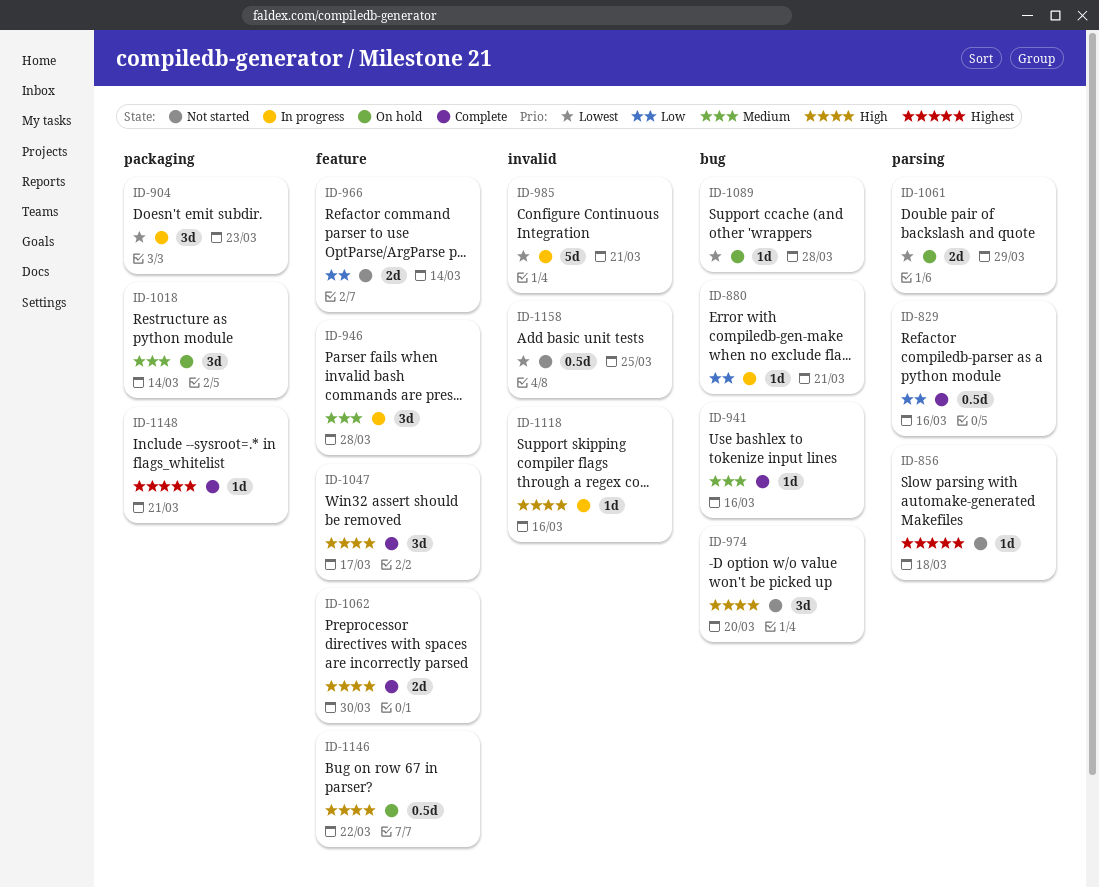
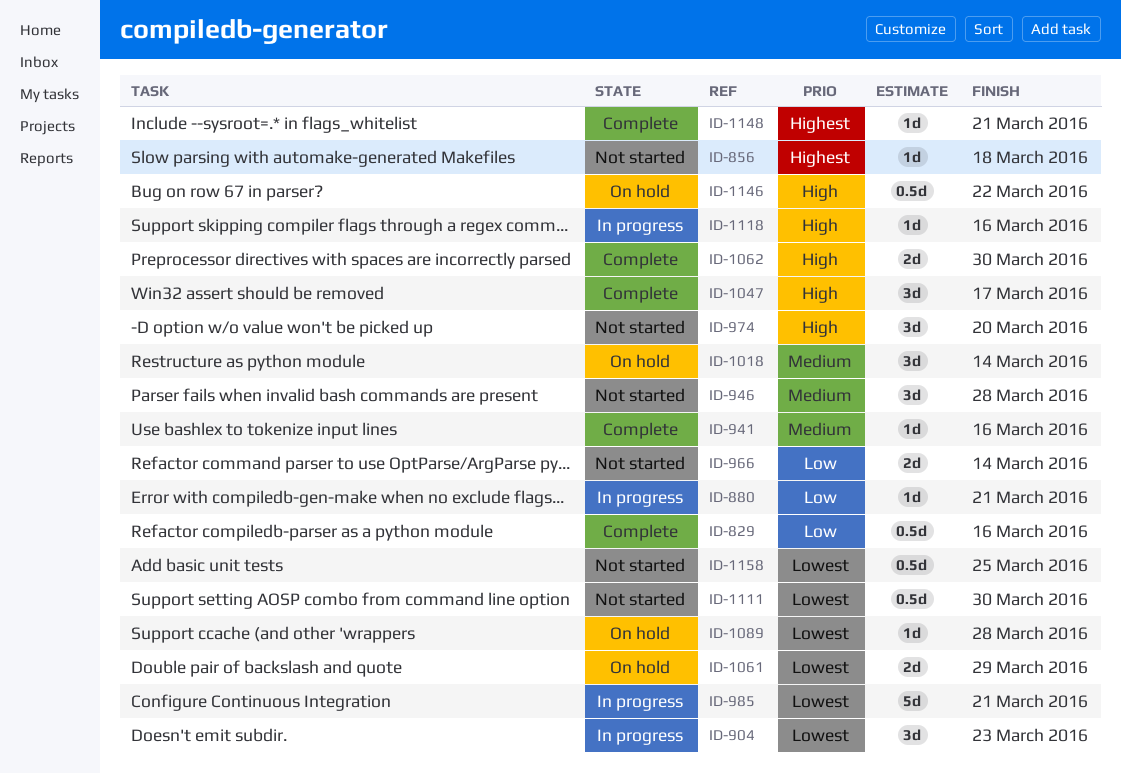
ID-946, status: In progress -> Not started
ID-1111: none -> present

